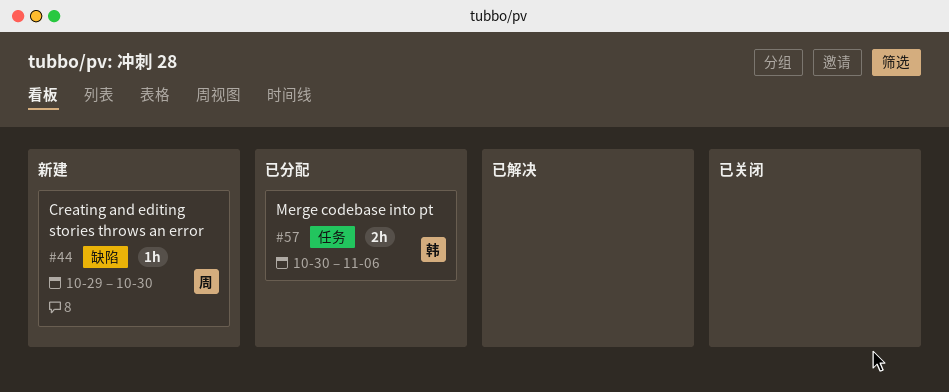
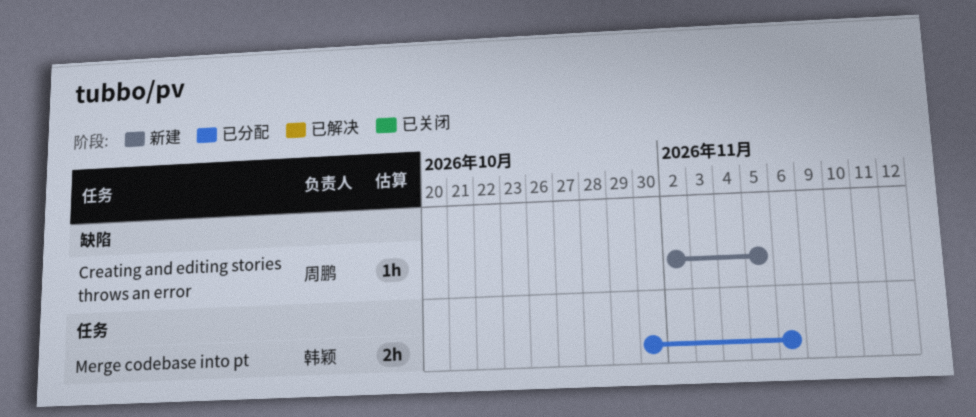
Creating and editing stories throws an error, start: Oct 29 -> Nov 2
Creating and editing stories throws an error, due: Oct 30 -> Nov 5

